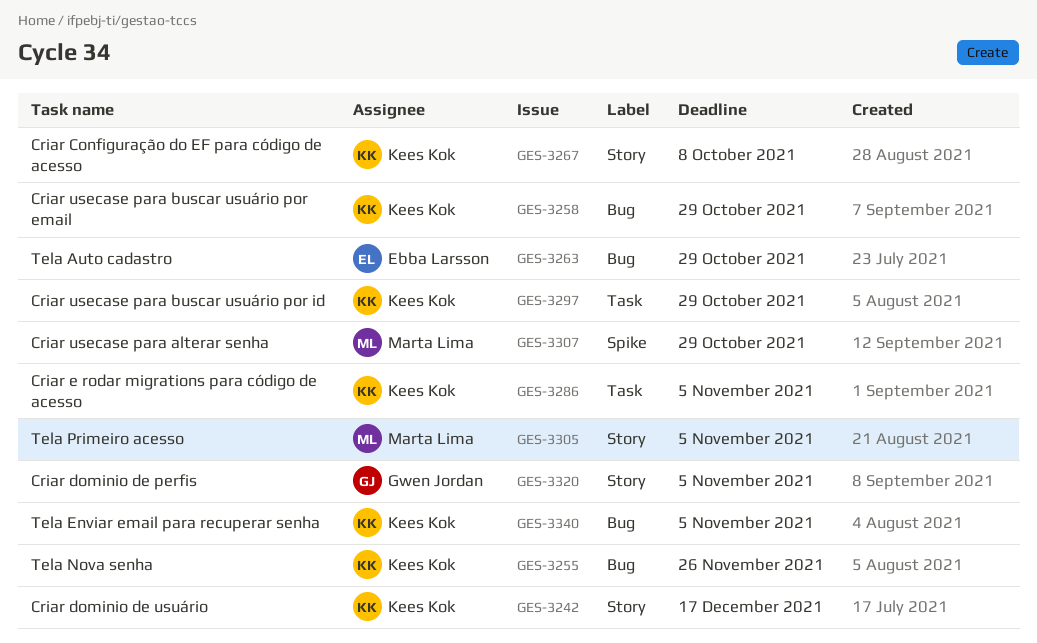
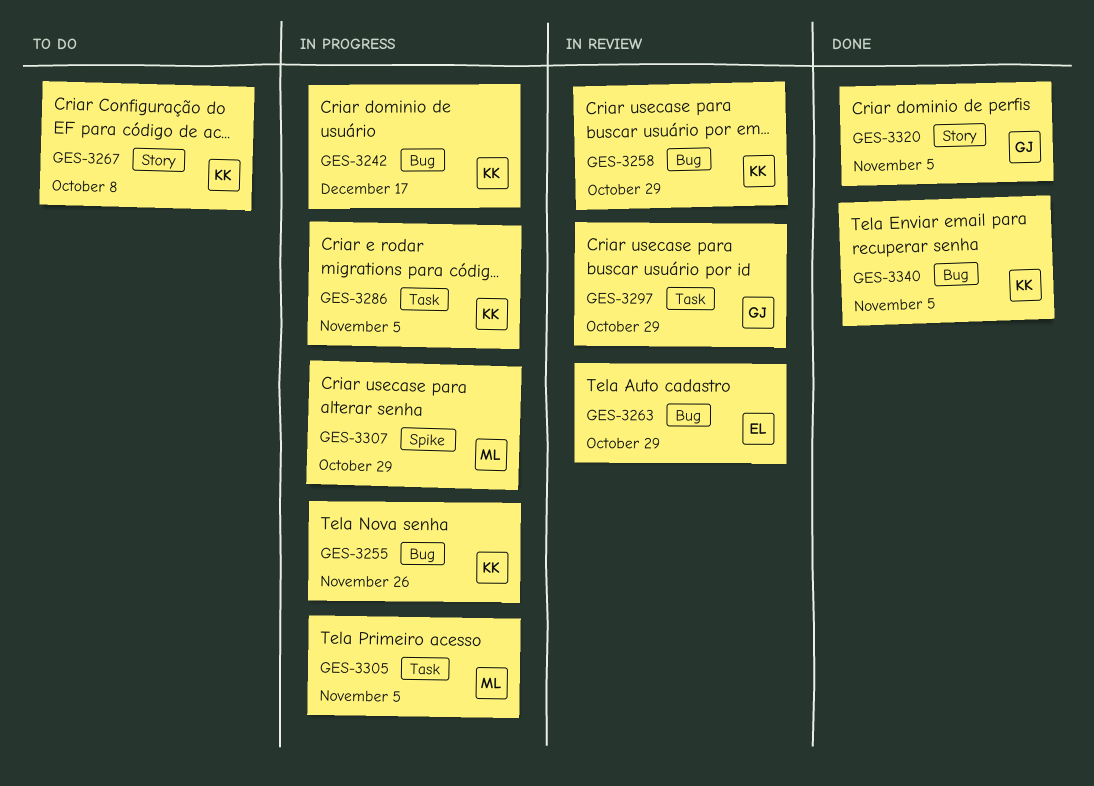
GES-3242, label: Story -> Bug
GES-3297, owner: Kees Kok -> Gwen Jordan
GES-3305, label: Story -> Task

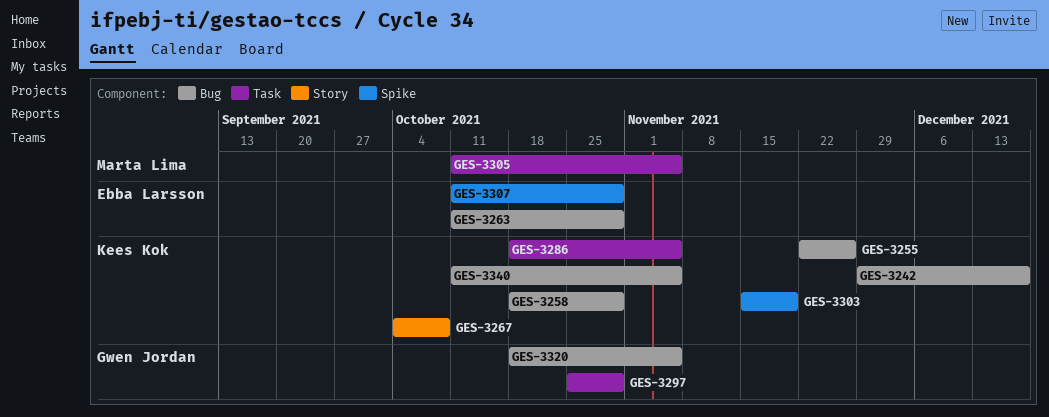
GES-3303: none -> present
GES-3307, owner: Marta Lima -> Ebba Larsson
GES-3320, label: Story -> Bug

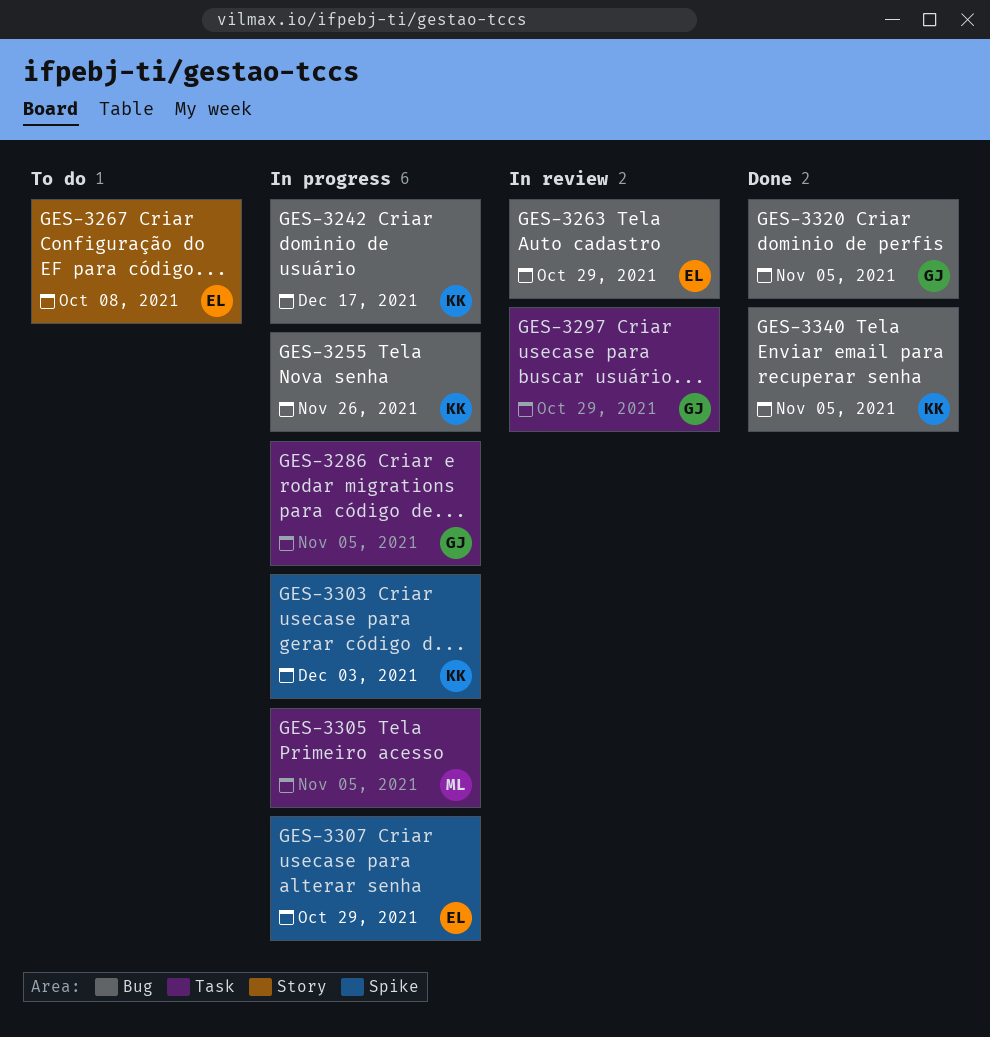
GES-3258: present -> none
GES-3267, owner: Kees Kok -> Ebba Larsson
GES-3286, owner: Kees Kok -> Gwen Jordan
GES-3303, due: Nov 19 -> Dec 3

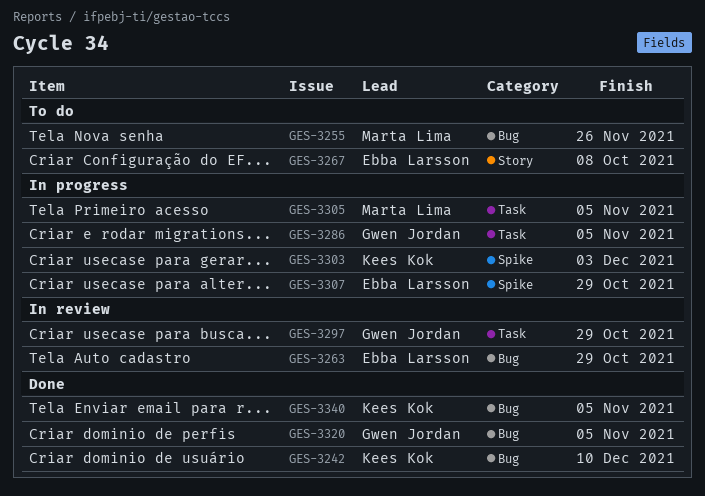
GES-3242, status: In progress -> Done
GES-3242, due: Dec 17 -> Dec 10
GES-3255, status: In progress -> To do
GES-3255, owner: Kees Kok -> Marta Lima

